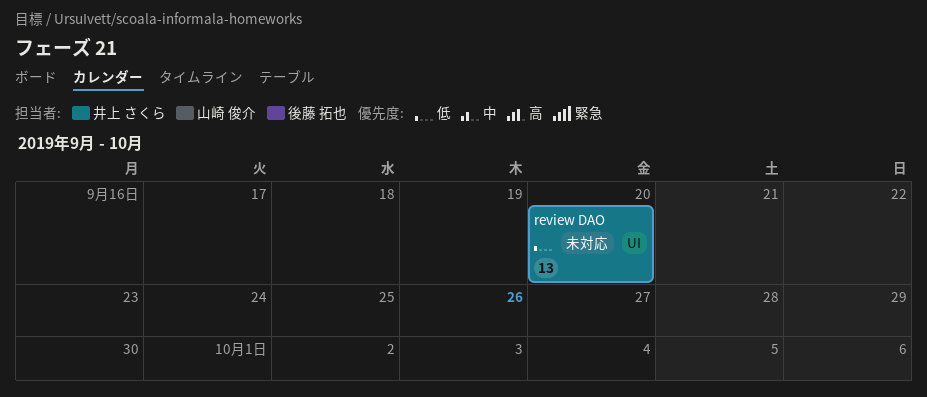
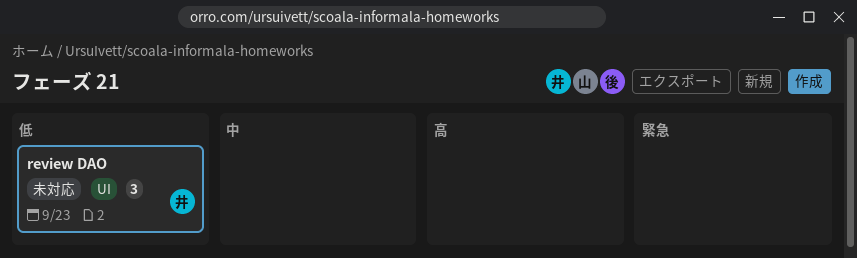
review DAO, estimate: 13 -> 3
review DAO, due: Sep 20 -> Sep 23

